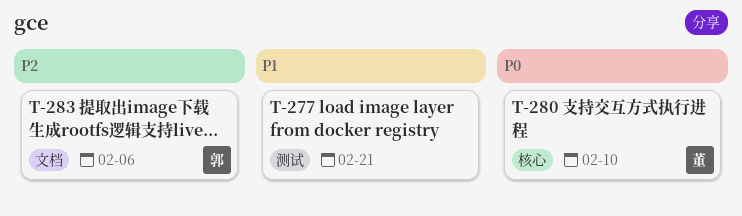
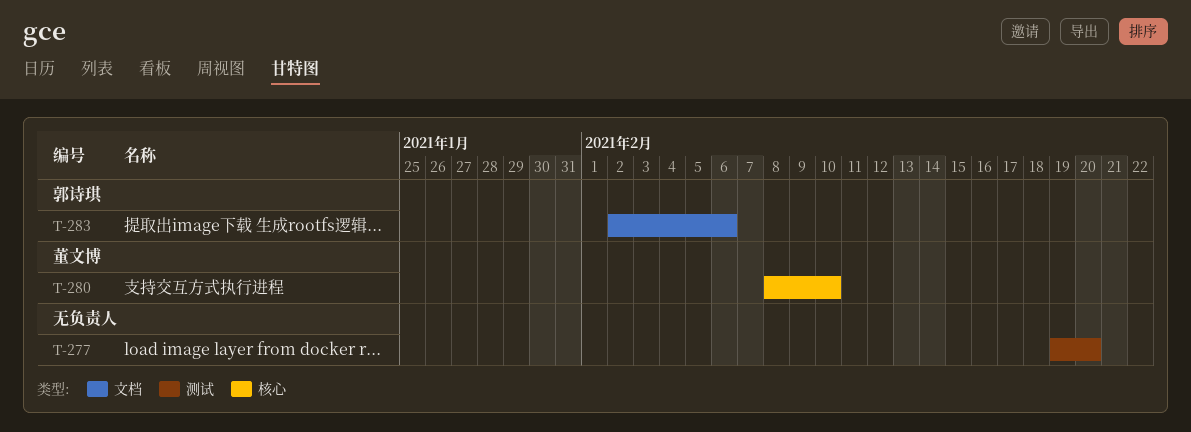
T-277, due: Feb 21 -> Feb 20

